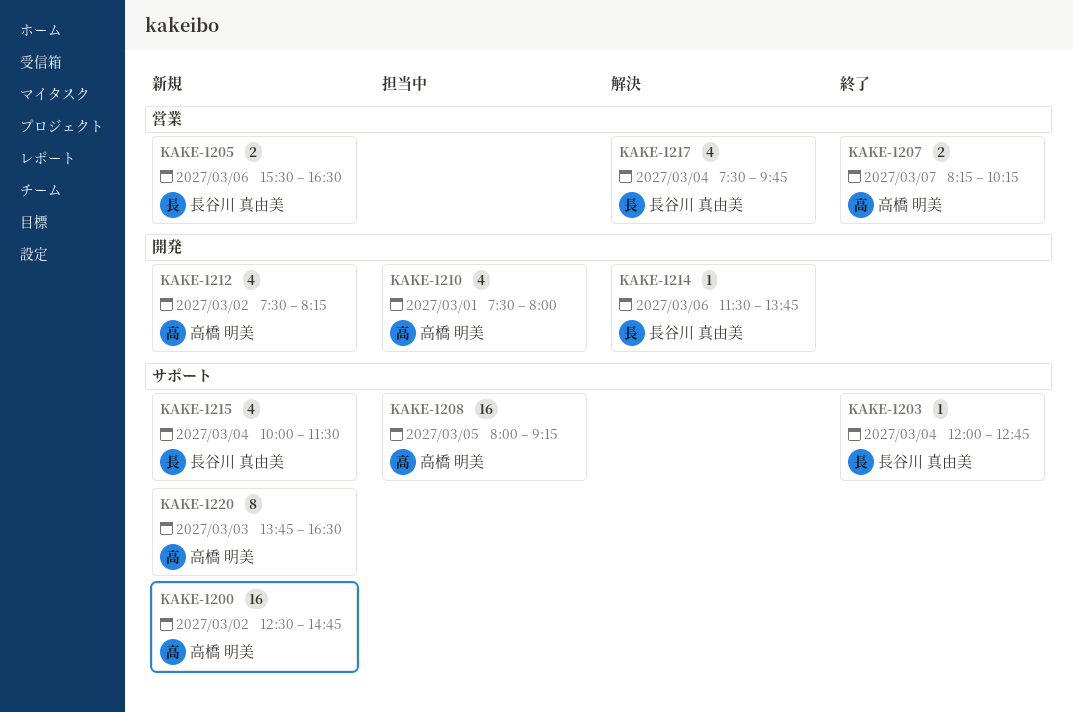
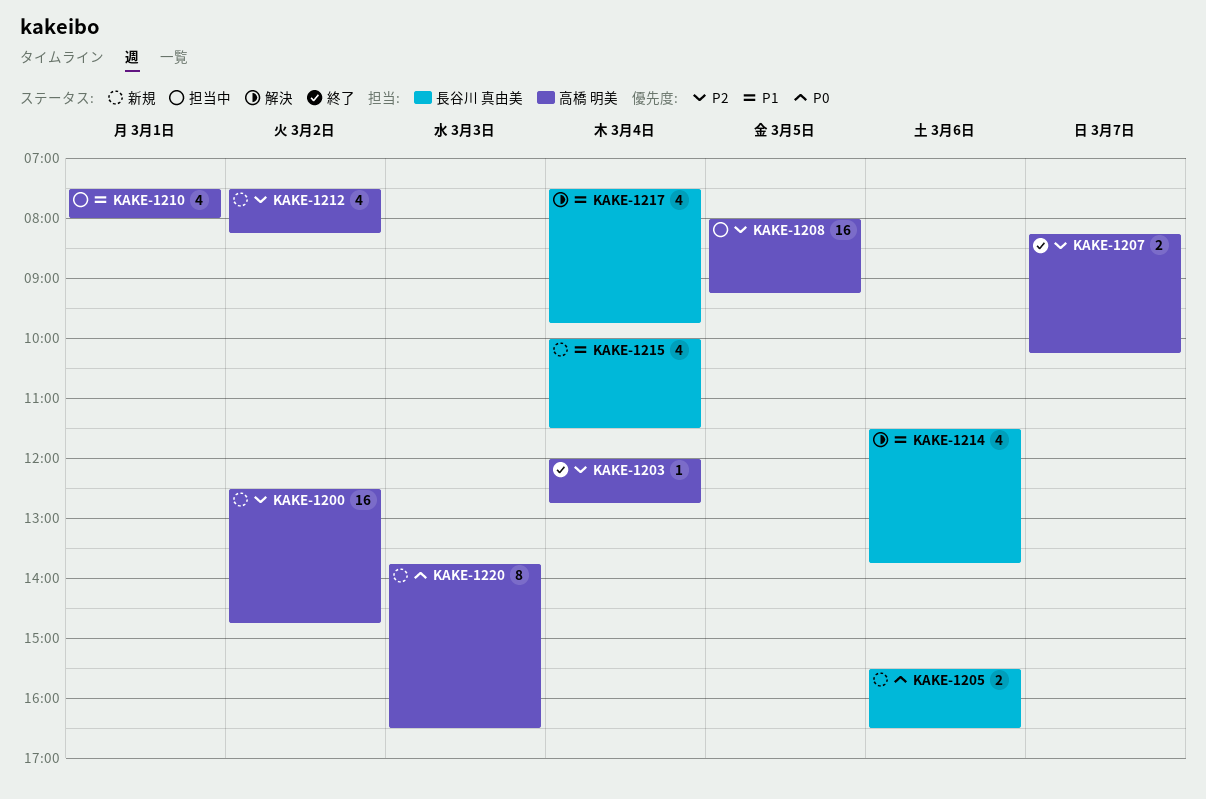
KAKE-1203, owner: 長谷川 真由美 -> 高橋 明美
KAKE-1214, estimate: 1 -> 4

